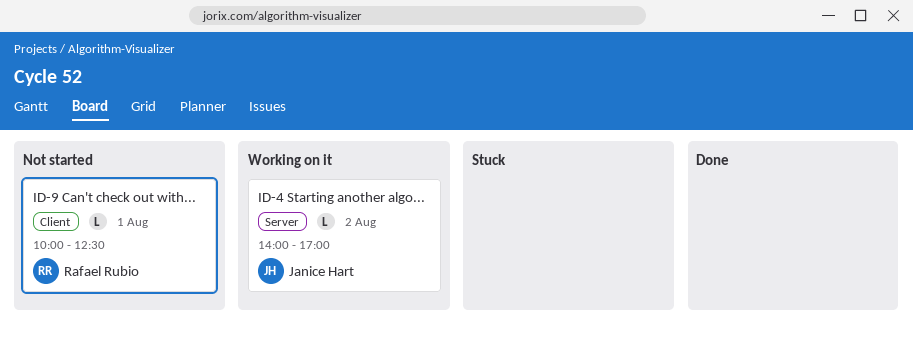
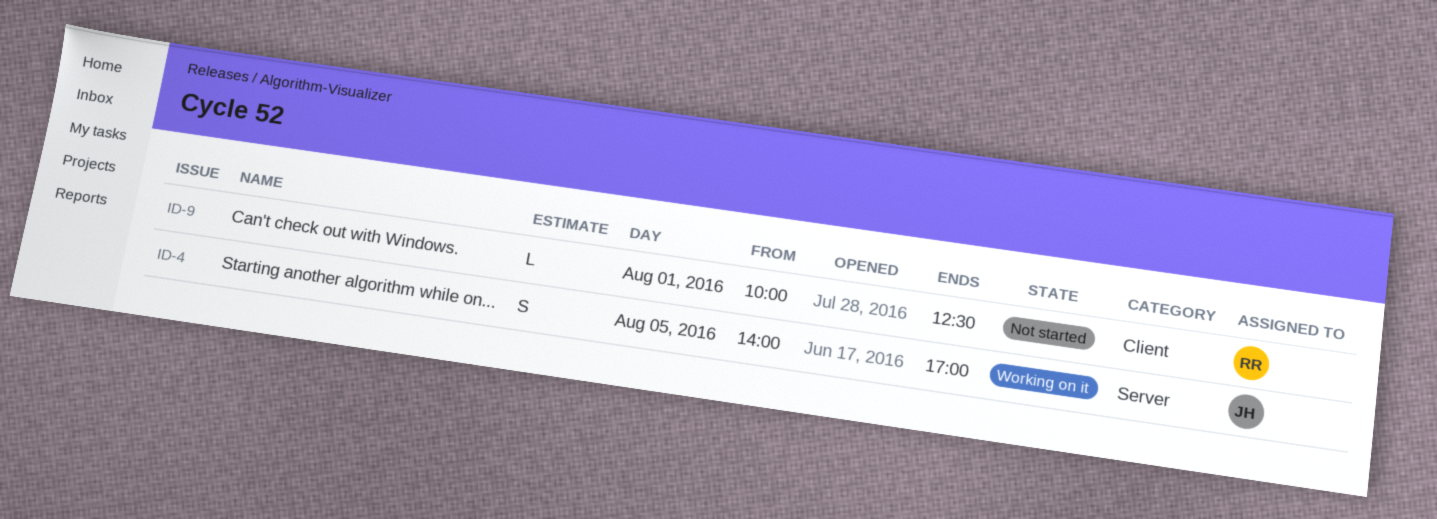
ID-4, estimate: L -> S
ID-4, day: Aug 2 -> Aug 5

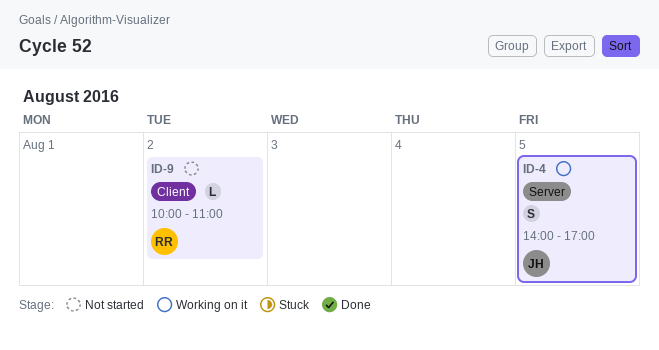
ID-9, day: Aug 1 -> Aug 2
ID-9, ends: 12:30 -> 11:00

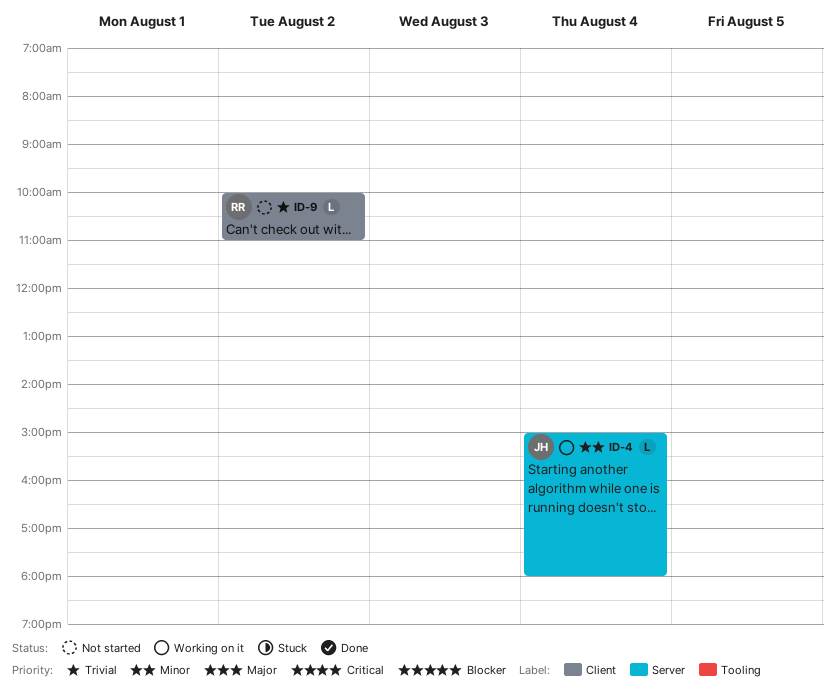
ID-4, estimate: S -> L
ID-4, day: Aug 5 -> Aug 4
ID-4, begins: 14:00 -> 15:00
ID-4, ends: 17:00 -> 18:00

